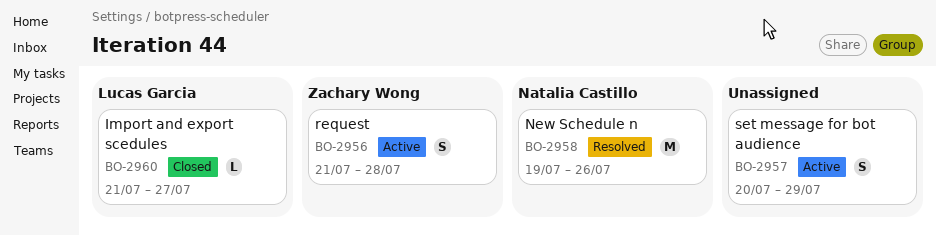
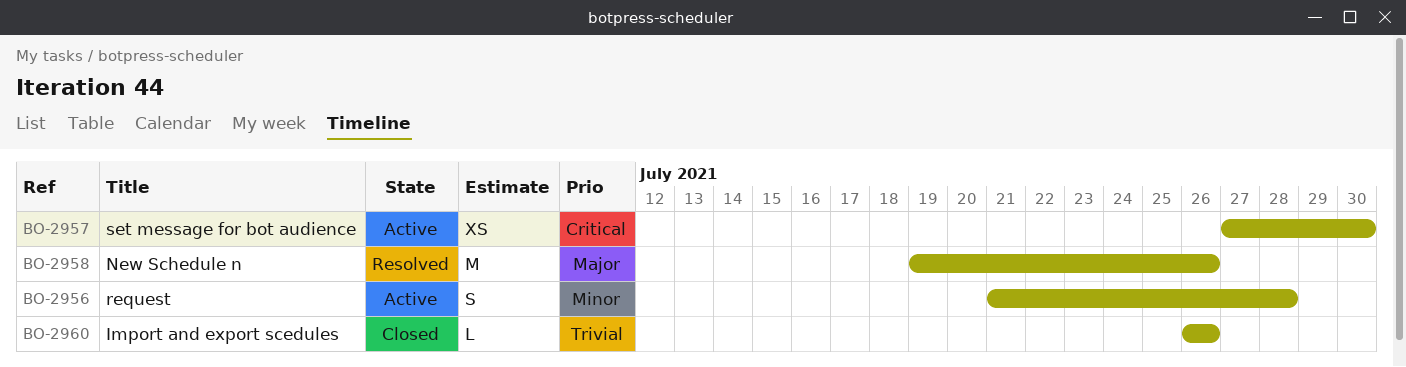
BO-2957, estimate: S -> XS
BO-2957, start: Jul 20 -> Jul 27
BO-2957, due: Jul 29 -> Jul 30
BO-2960, start: Jul 21 -> Jul 26
BO-2960, due: Jul 27 -> Jul 26

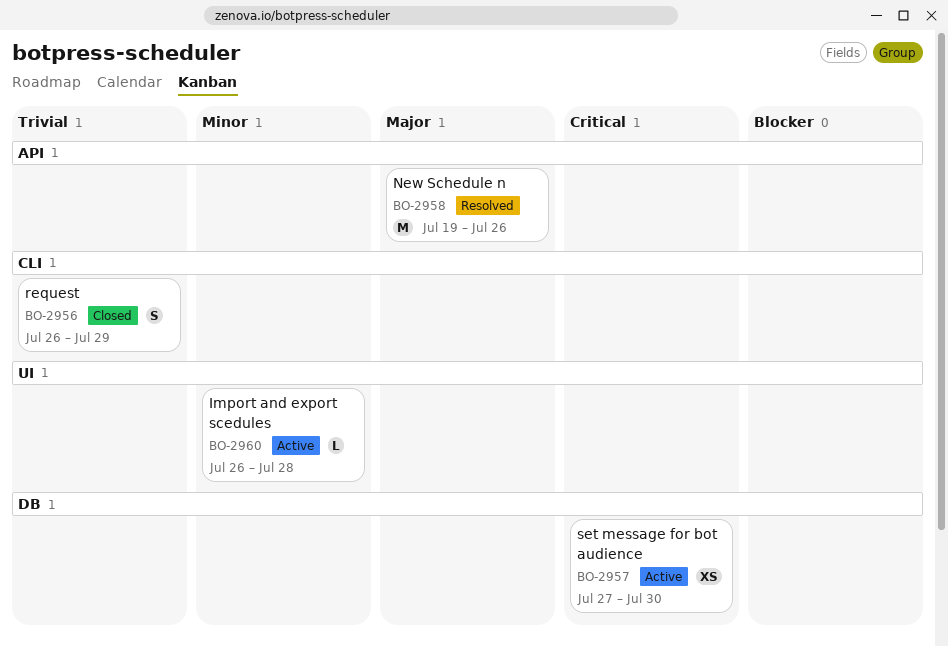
BO-2956, status: Active -> Closed
BO-2956, priority: Minor -> Trivial
BO-2956, start: Jul 21 -> Jul 26
BO-2956, due: Jul 28 -> Jul 29
BO-2960, status: Closed -> Active
BO-2960, priority: Trivial -> Minor
BO-2960, due: Jul 26 -> Jul 28

